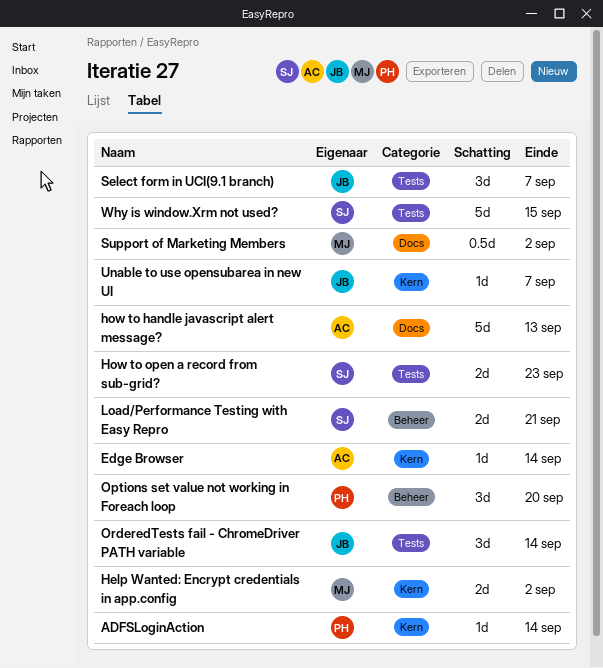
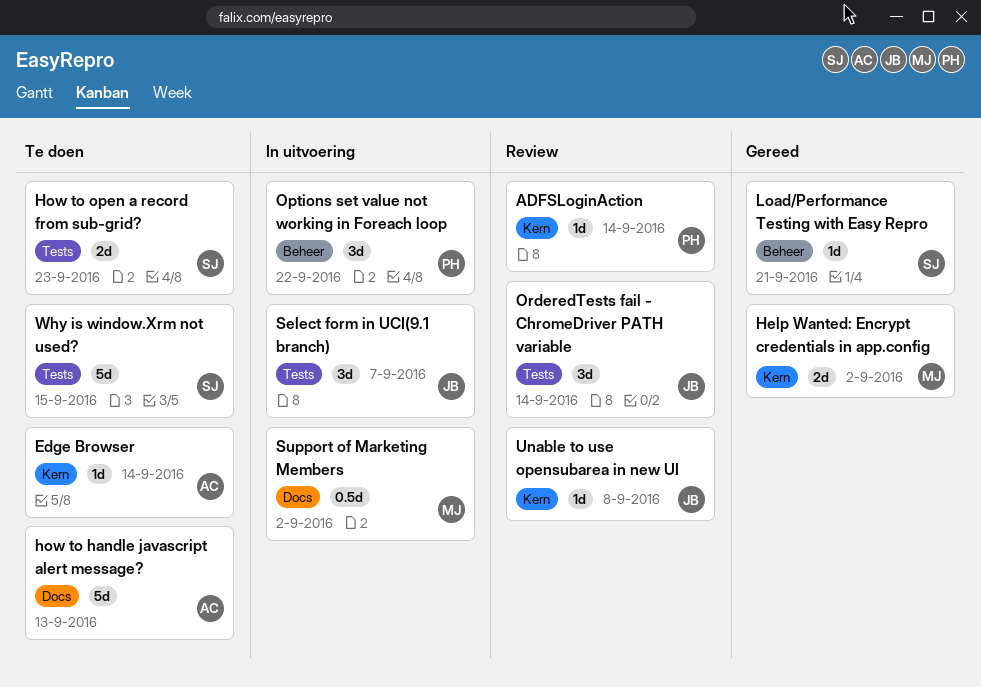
Load/Performance Testing with Easy Repro, estimate: 2d -> 1d
Options set value not working in Foreach loop, due: Sep 20 -> Sep 22
Unable to use opensubarea in new UI, due: Sep 7 -> Sep 8

